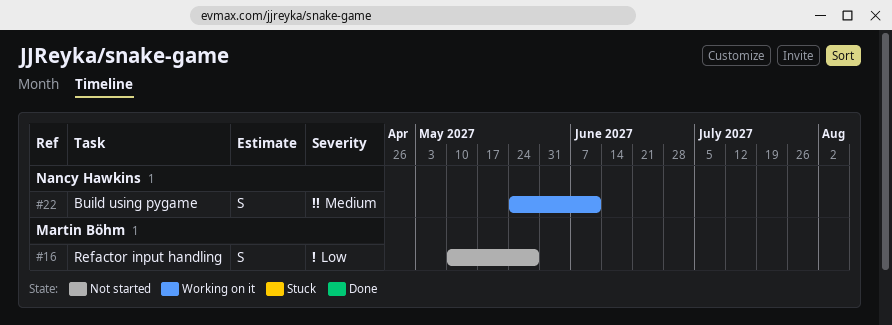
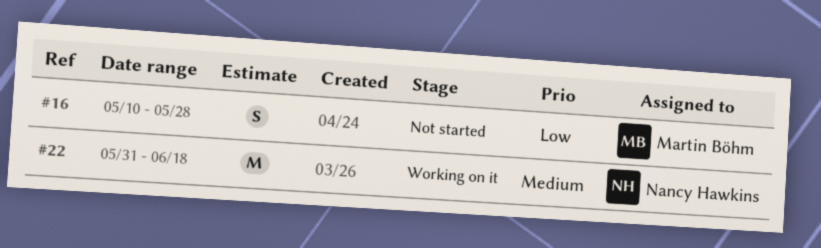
#22, estimate: S -> M
#22, start: May 24 -> May 31
#22, due: Jun 11 -> Jun 18

